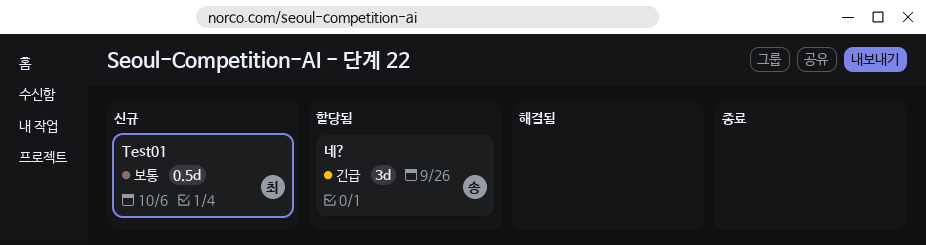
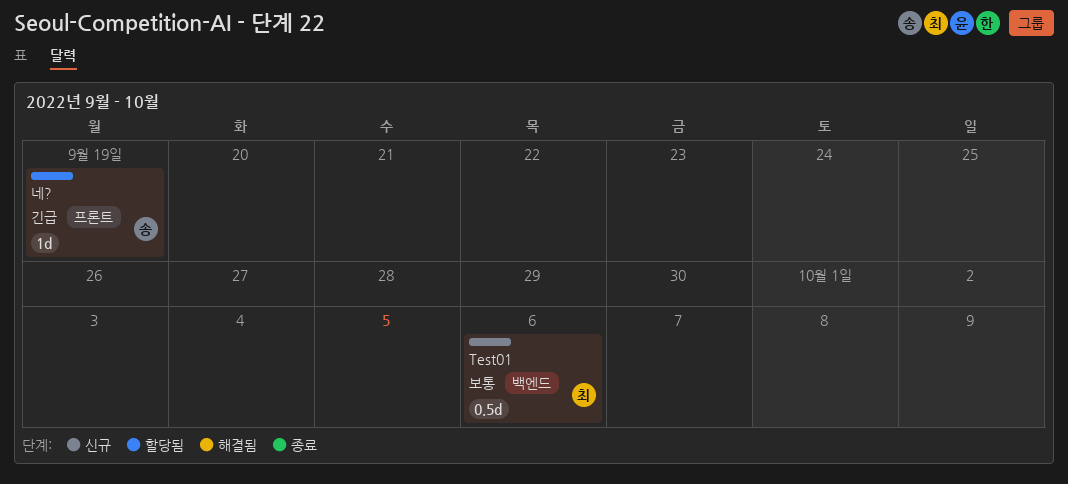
네?, estimate: 3d -> 1d
네?, due: Sep 26 -> Sep 19

